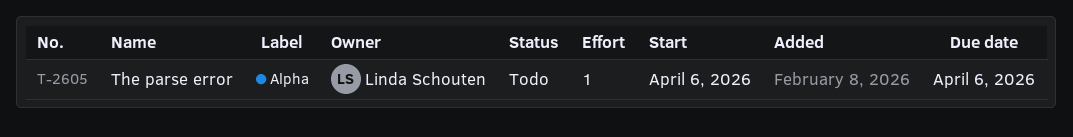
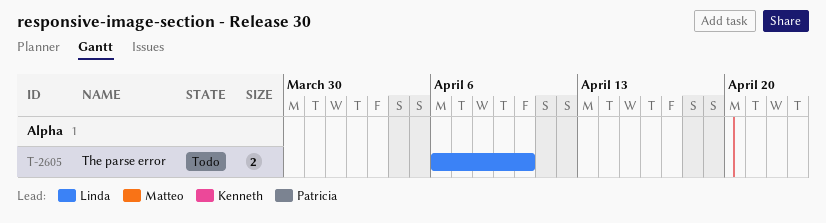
T-2605, estimate: 1 -> 2
T-2605, due: Apr 6 -> Apr 10

